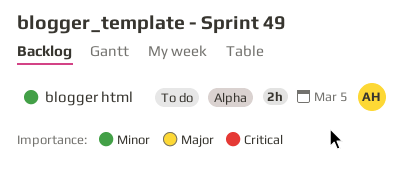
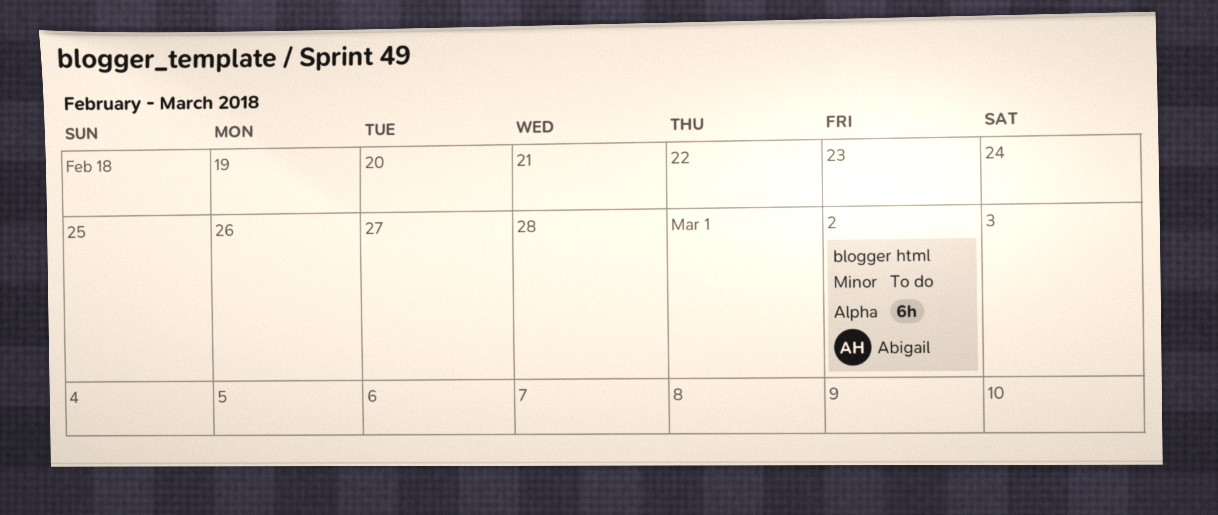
blogger html, estimate: 2h -> 6h
blogger html, due: Mar 5 -> Mar 2

